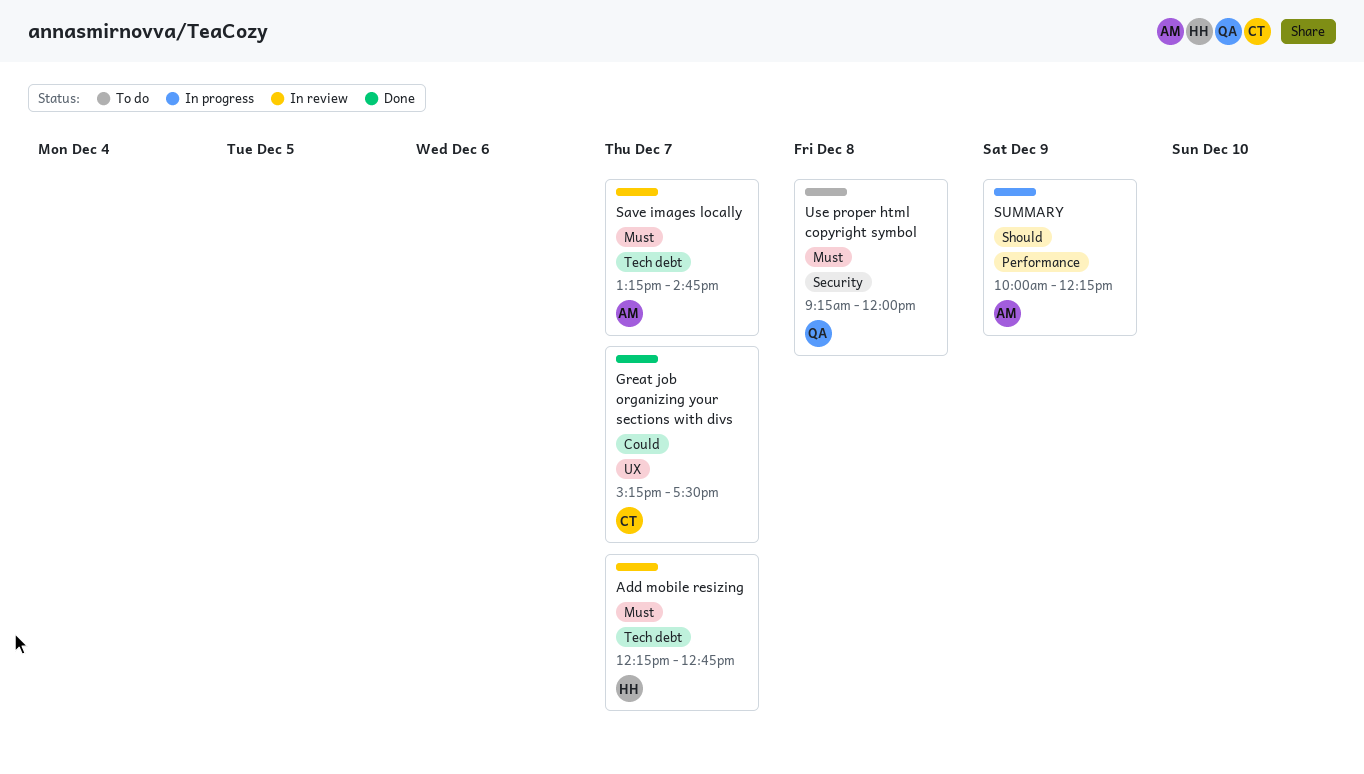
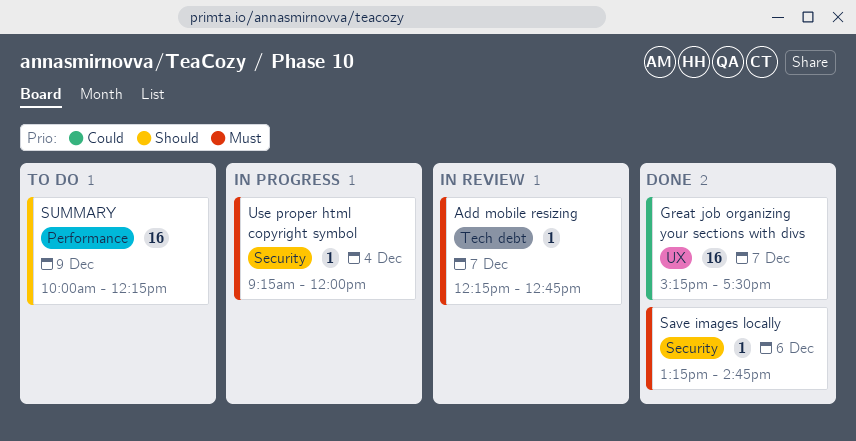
Save images locally, status: In review -> Done
Save images locally, label: Tech debt -> Security
Save images locally, day: Dec 7 -> Dec 6
SUMMARY, status: In progress -> To do
Use proper html copyright symbol, status: To do -> In progress
Use proper html copyright symbol, day: Dec 8 -> Dec 4

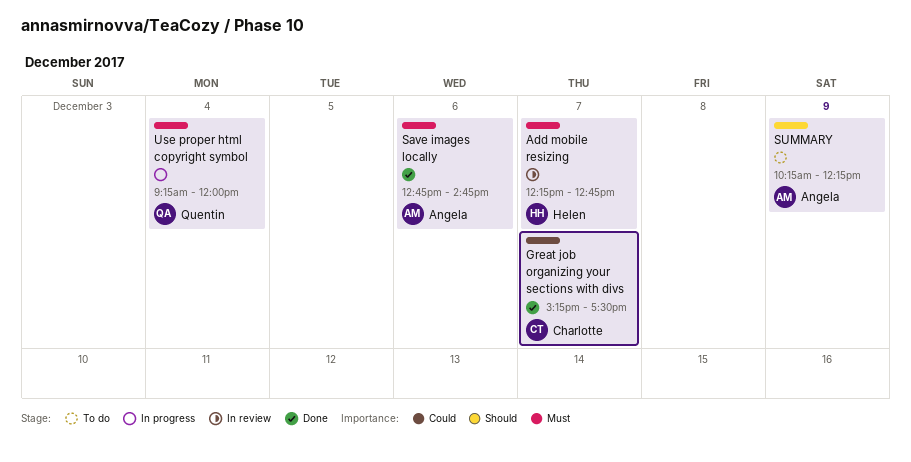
Save images locally, begins: 13:15 -> 12:45
SUMMARY, begins: 10:00 -> 10:15

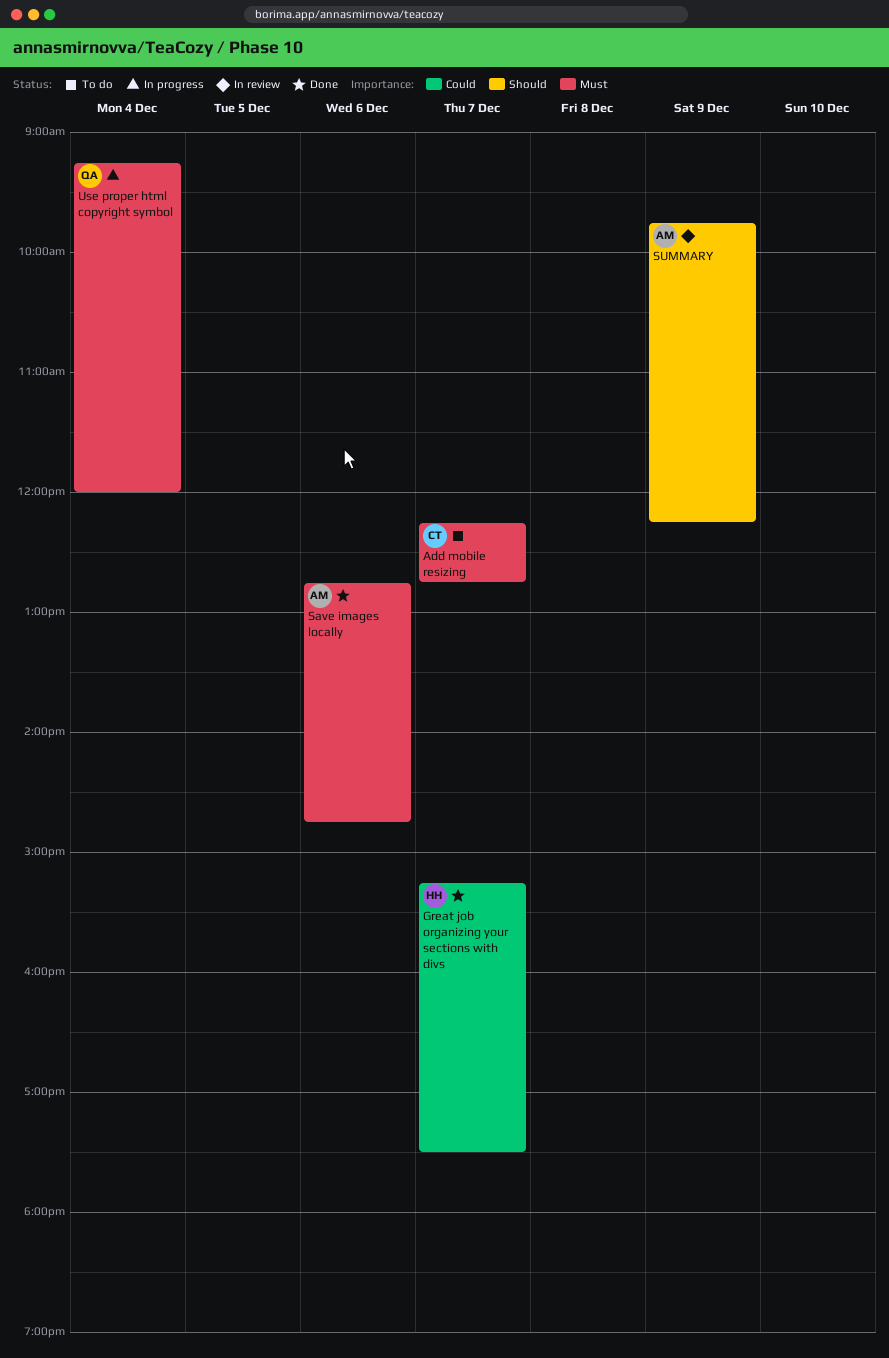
Add mobile resizing, status: In review -> To do
Add mobile resizing, owner: Helen -> Charlotte
Great job organizing your sections with divs, owner: Charlotte -> Helen
SUMMARY, status: To do -> In review
SUMMARY, begins: 10:15 -> 09:45

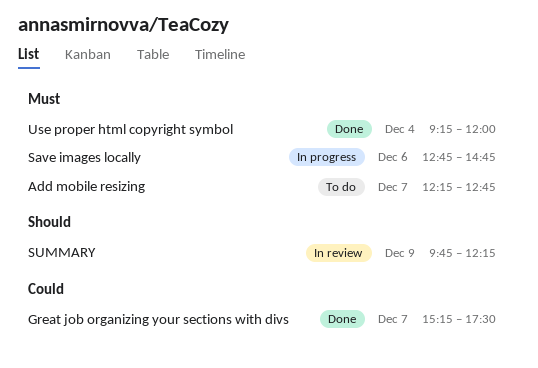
Save images locally, status: Done -> In progress
Use proper html copyright symbol, status: In progress -> Done

